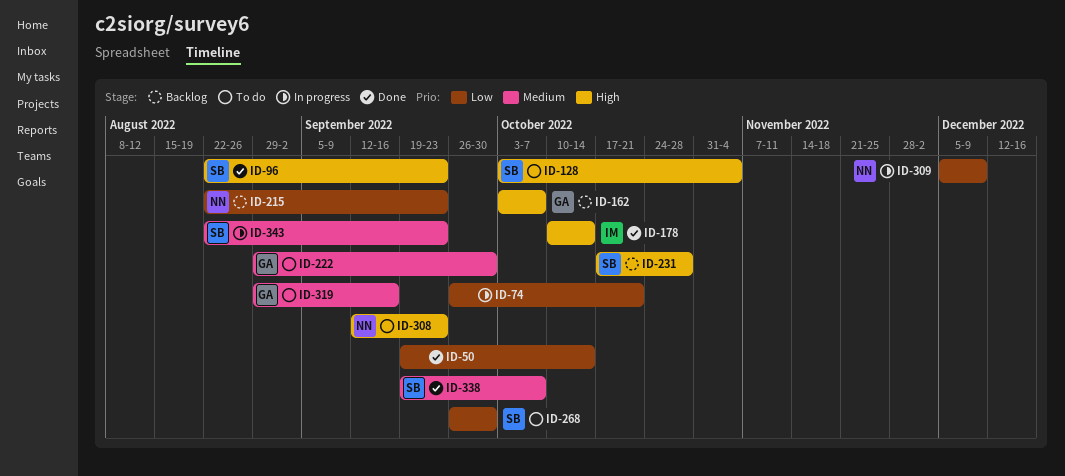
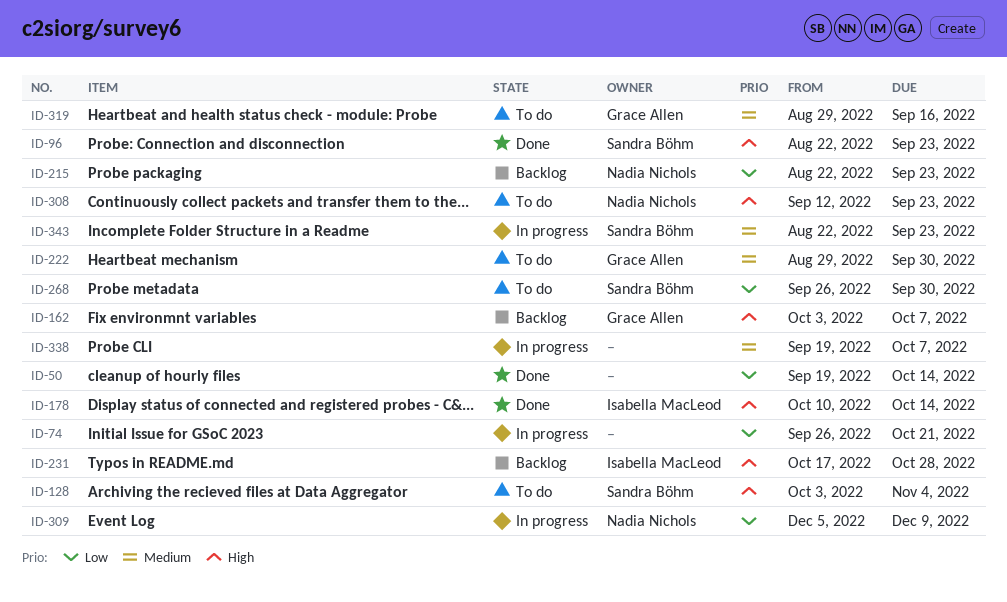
ID-231, owner: Sandra Böhm -> Isabella MacLeod
ID-338, status: Done -> In progress
ID-338, owner: Sandra Böhm -> none

